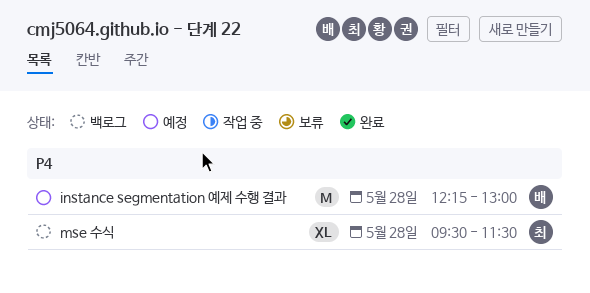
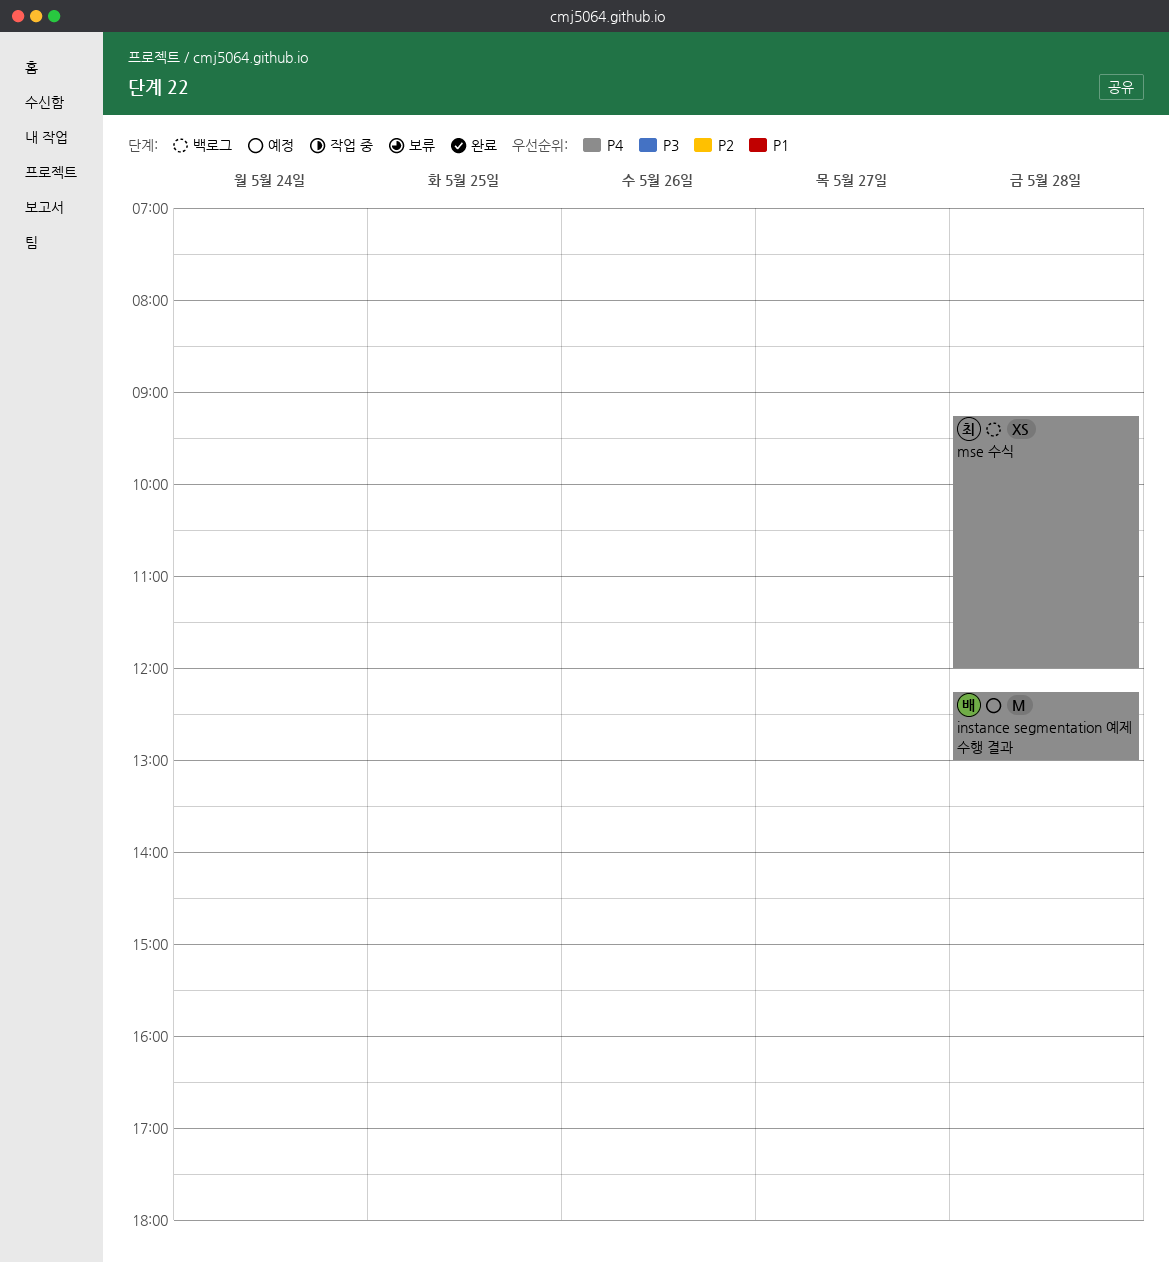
mse 수식, estimate: XL -> XS
mse 수식, begins: 09:30 -> 09:15
mse 수식, ends: 11:30 -> 12:00

